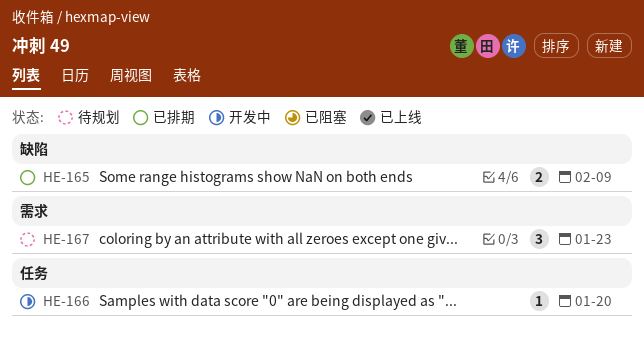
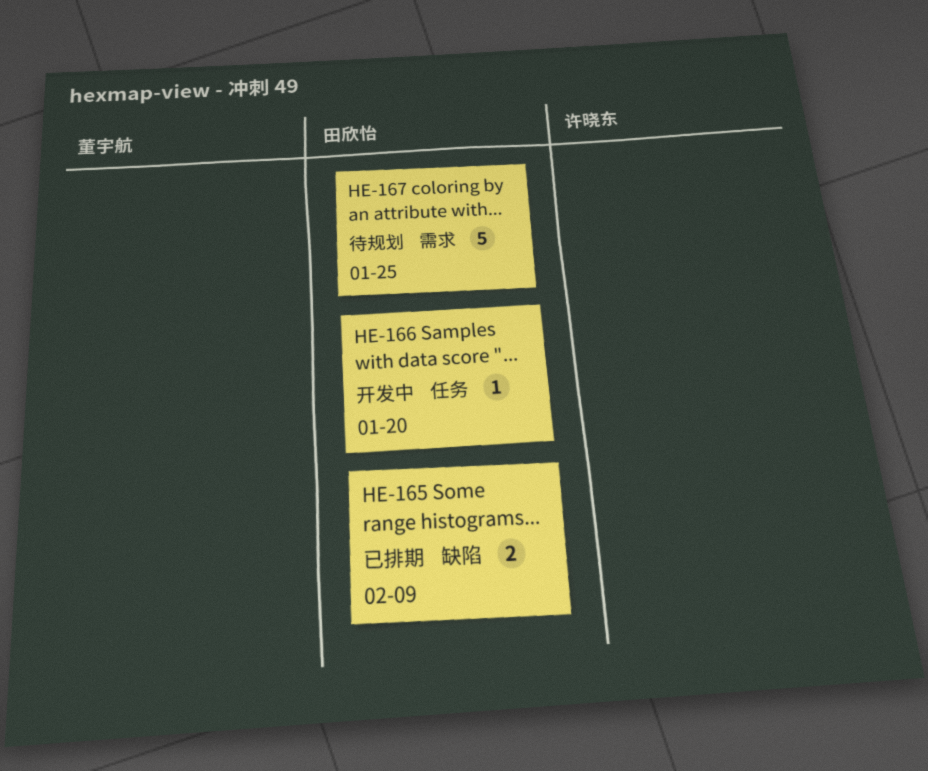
HE-167, estimate: 3 -> 5
HE-167, due: Jan 23 -> Jan 25

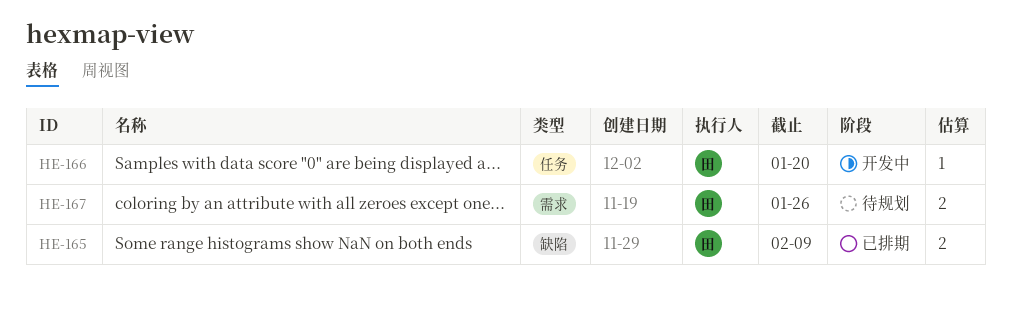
HE-167, estimate: 5 -> 2
HE-167, due: Jan 25 -> Jan 26

